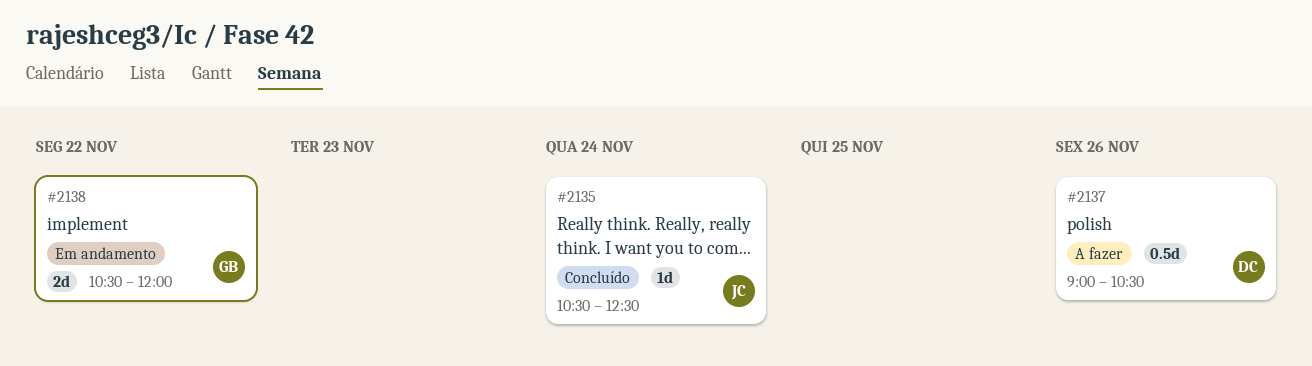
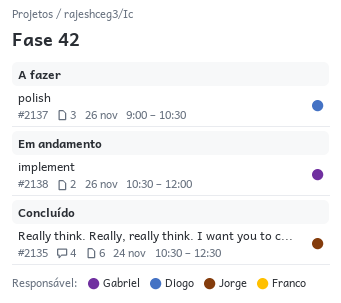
#2138, day: Nov 22 -> Nov 26

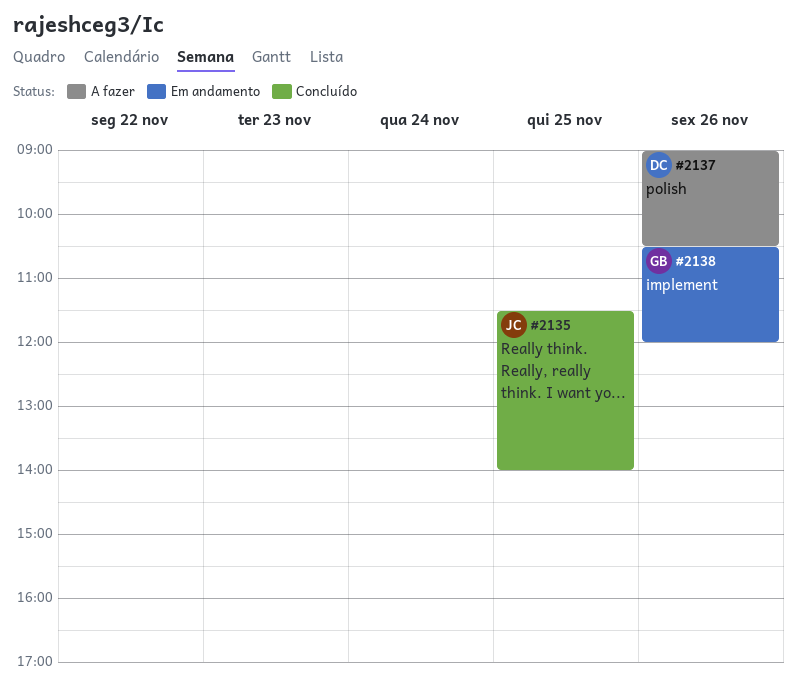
#2135, day: Nov 24 -> Nov 25
#2135, begins: 10:30 -> 11:30
#2135, ends: 12:30 -> 14:00

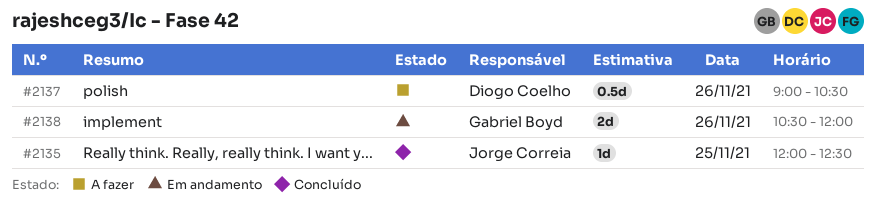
#2135, begins: 11:30 -> 12:00
#2135, ends: 14:00 -> 12:30

